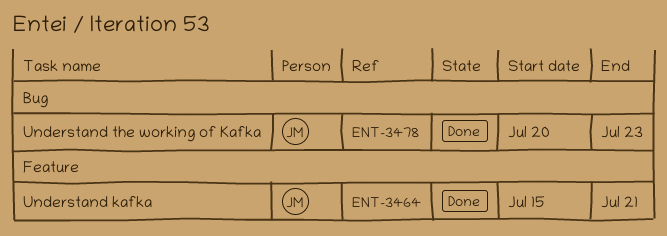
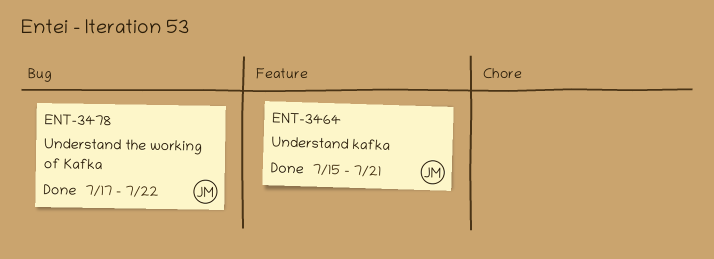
ENT-3478, start: Jul 20 -> Jul 17
ENT-3478, due: Jul 23 -> Jul 22

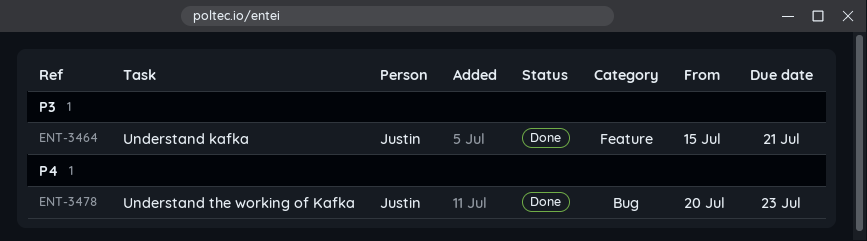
ENT-3478, start: Jul 17 -> Jul 20
ENT-3478, due: Jul 22 -> Jul 23

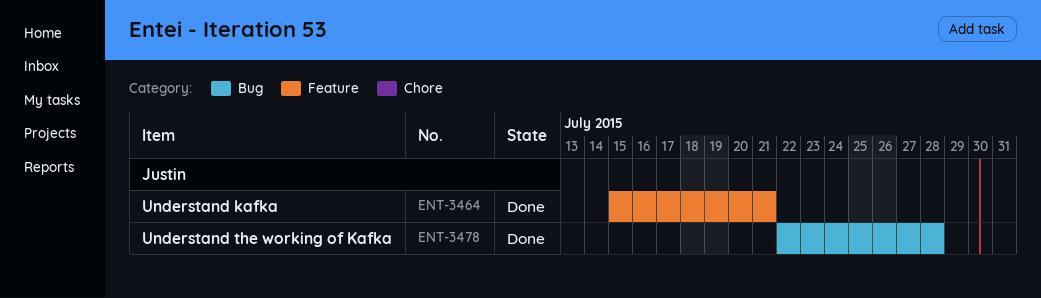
ENT-3478, start: Jul 20 -> Jul 22
ENT-3478, due: Jul 23 -> Jul 28

